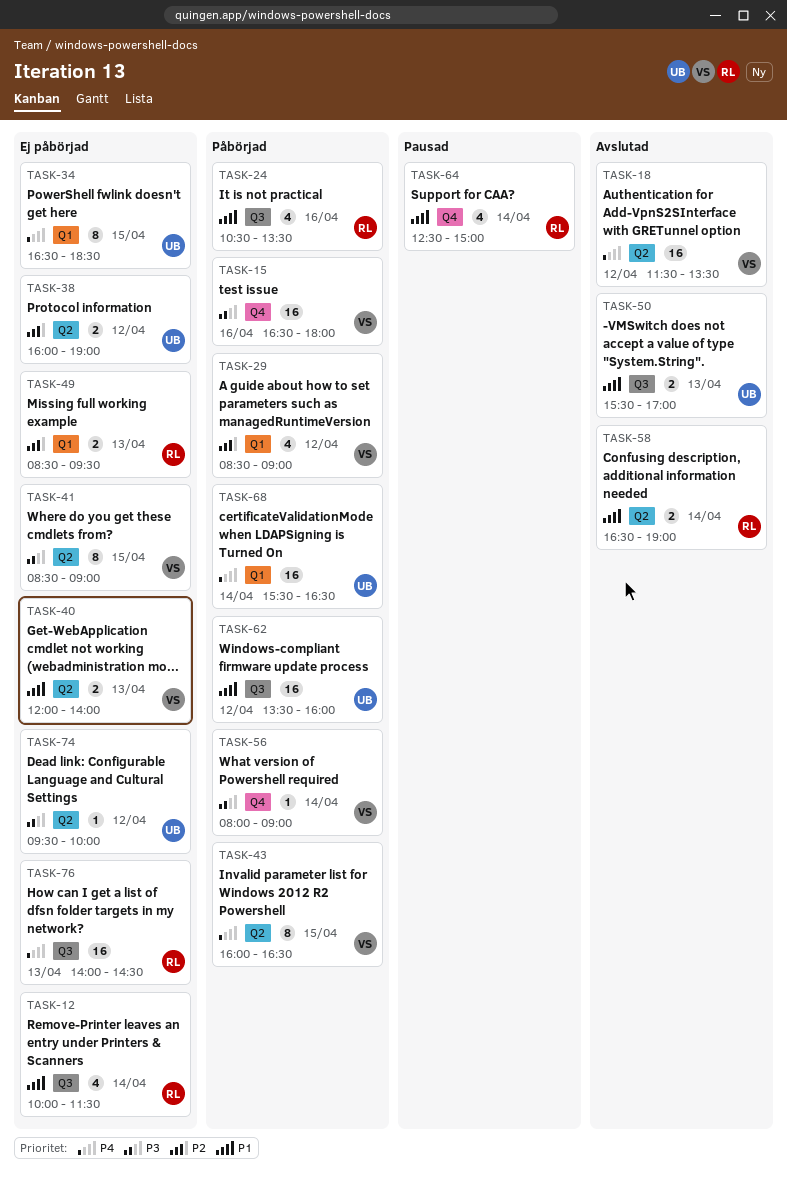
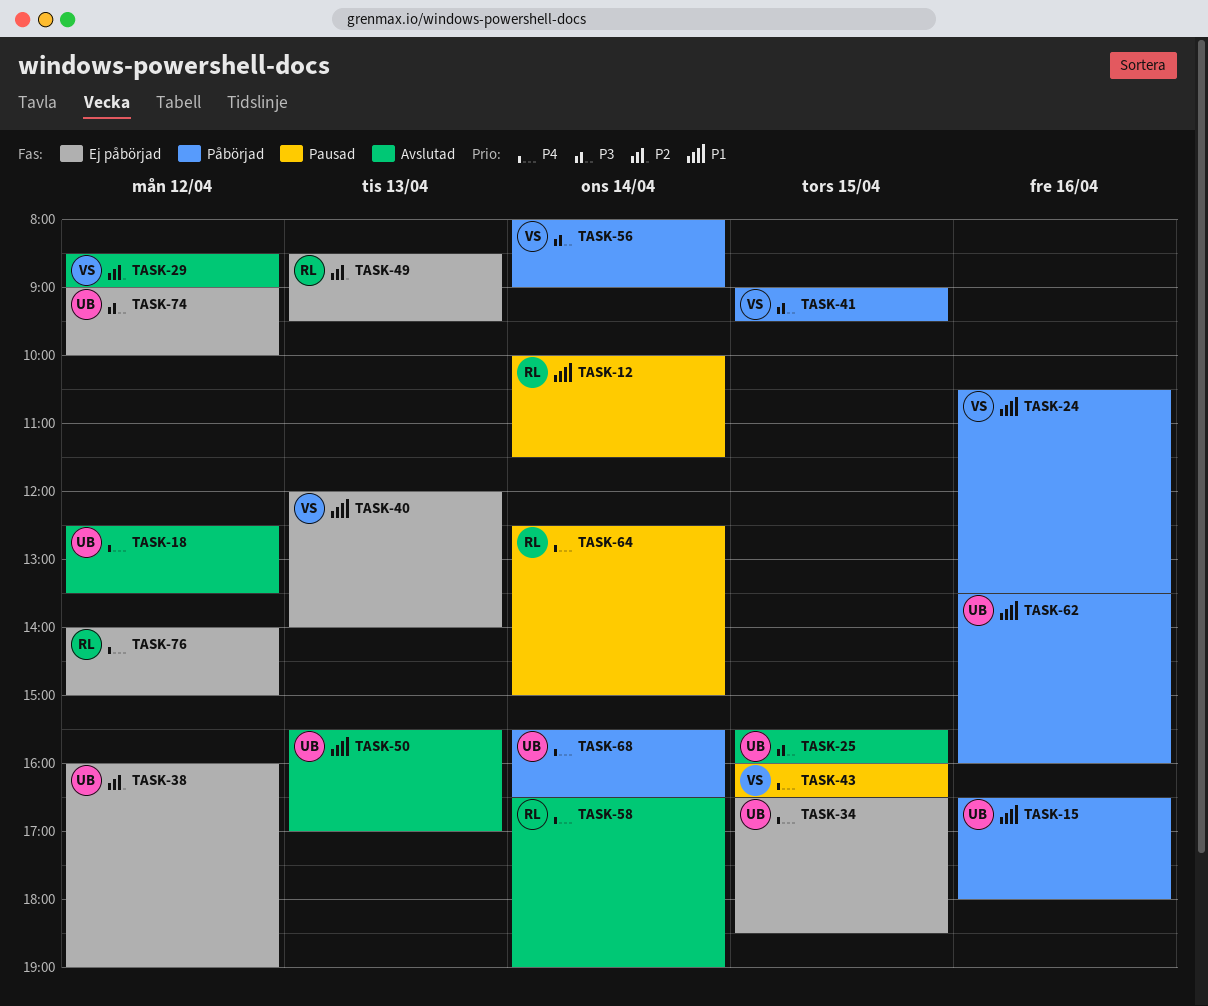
TASK-12, status: Ej påbörjad -> Pausad
TASK-15, owner: VS -> UB
TASK-15, priority: P3 -> P1
TASK-18, owner: VS -> UB
TASK-18, begins: 11:30 -> 12:30
TASK-24, owner: RL -> VS
TASK-25: none -> present
TASK-29, status: Påbörjad -> Avslutad
TASK-41, status: Ej påbörjad -> Påbörjad
TASK-41, begins: 08:30 -> 09:00
TASK-41, ends: 09:00 -> 09:30
TASK-43, status: Påbörjad -> Pausad
TASK-58, priority: P1 -> P4
TASK-62, day: Apr 12 -> Apr 16
TASK-64, priority: P1 -> P4
TASK-74, begins: 09:30 -> 09:00
TASK-76, day: Apr 13 -> Apr 12
TASK-76, ends: 14:30 -> 15:00

